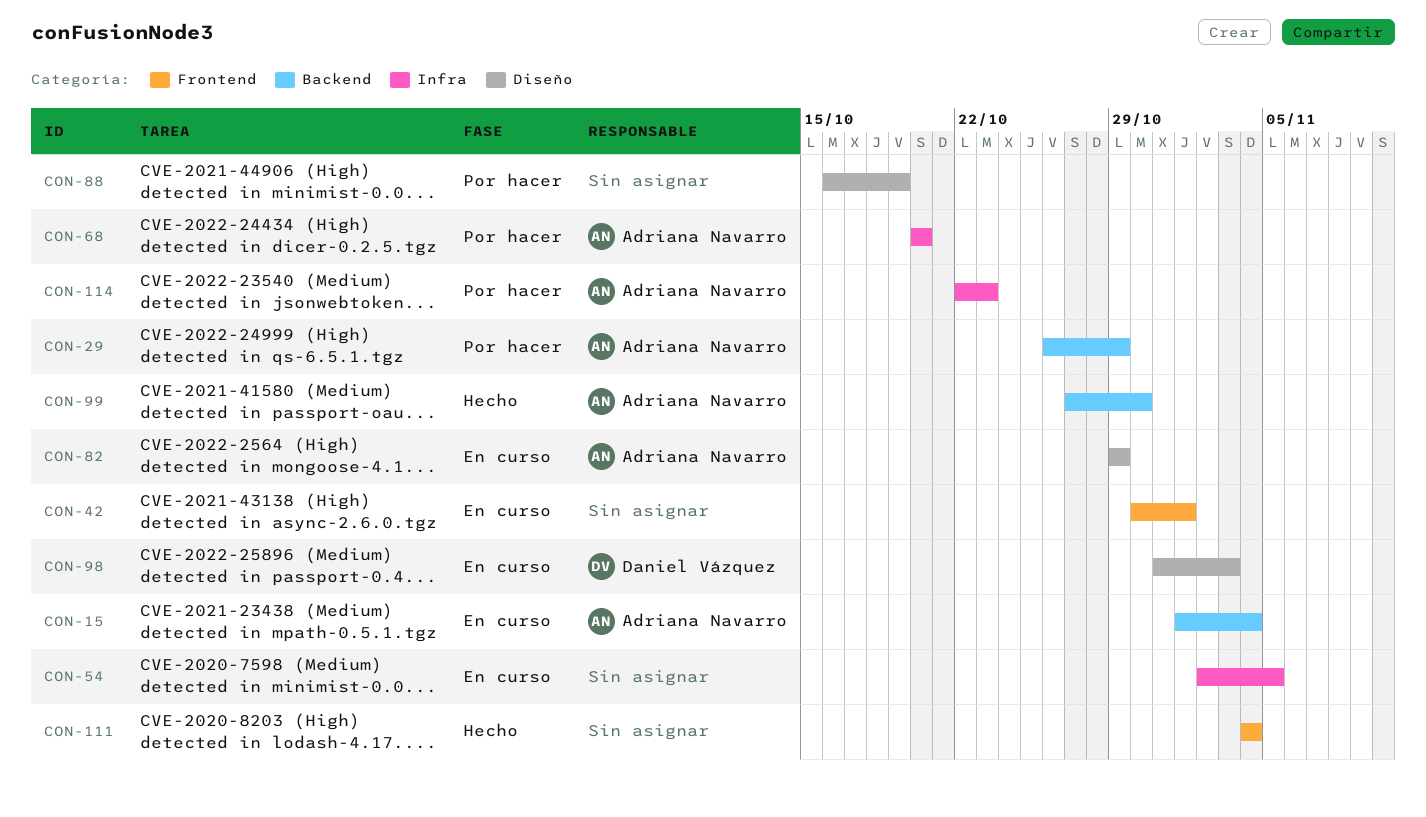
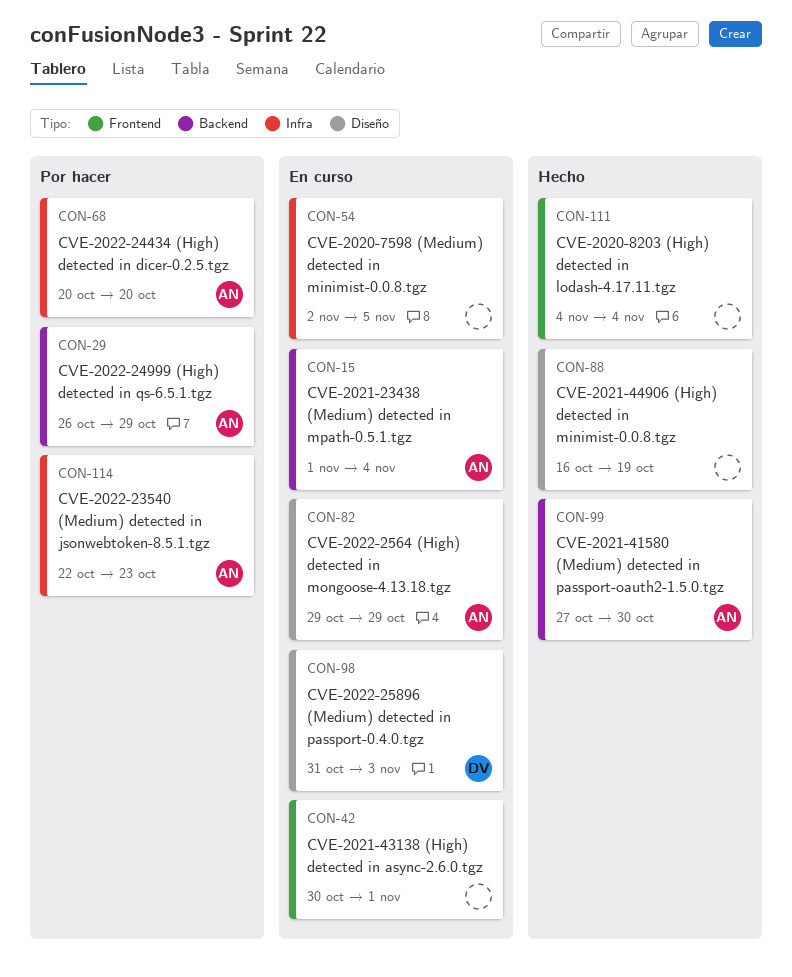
CON-88, status: Por hacer -> Hecho

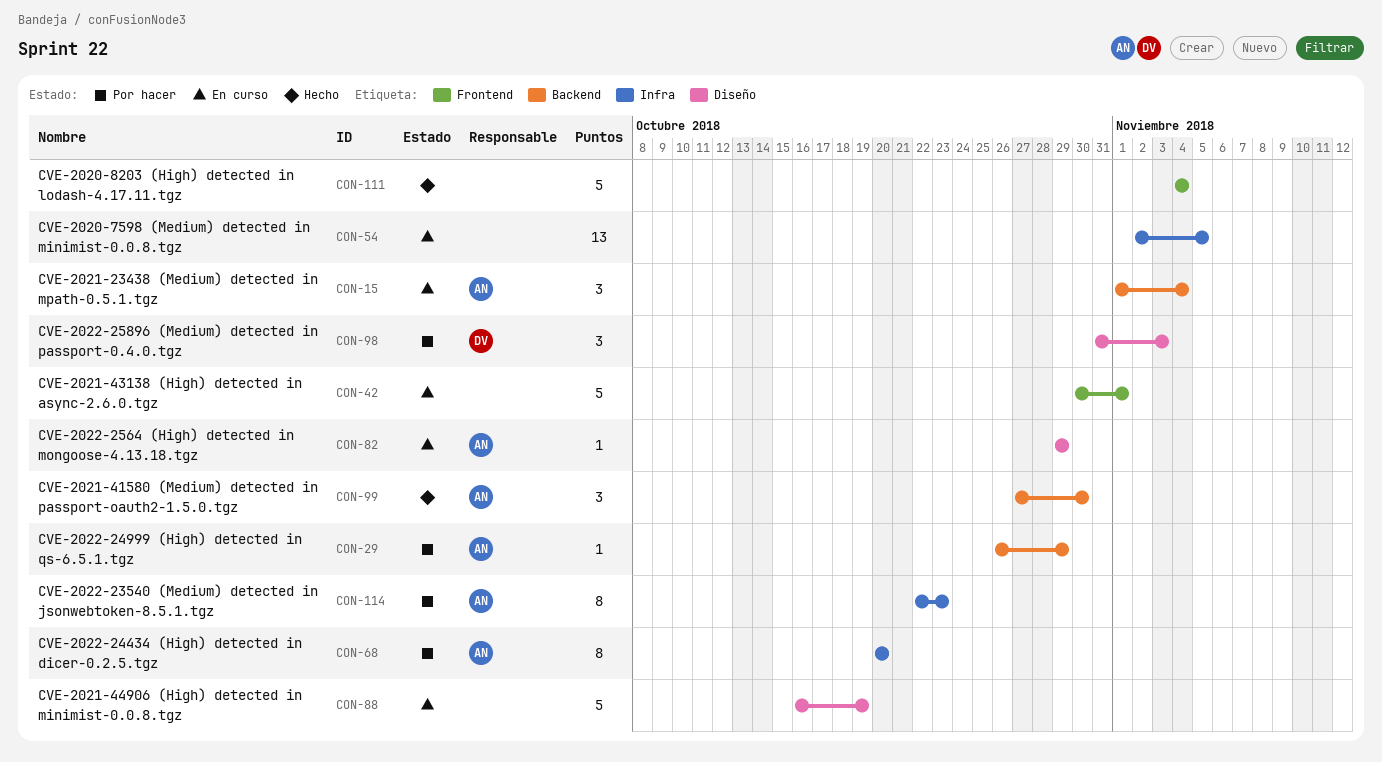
CON-88, status: Hecho -> En curso
CON-98, status: En curso -> Por hacer

